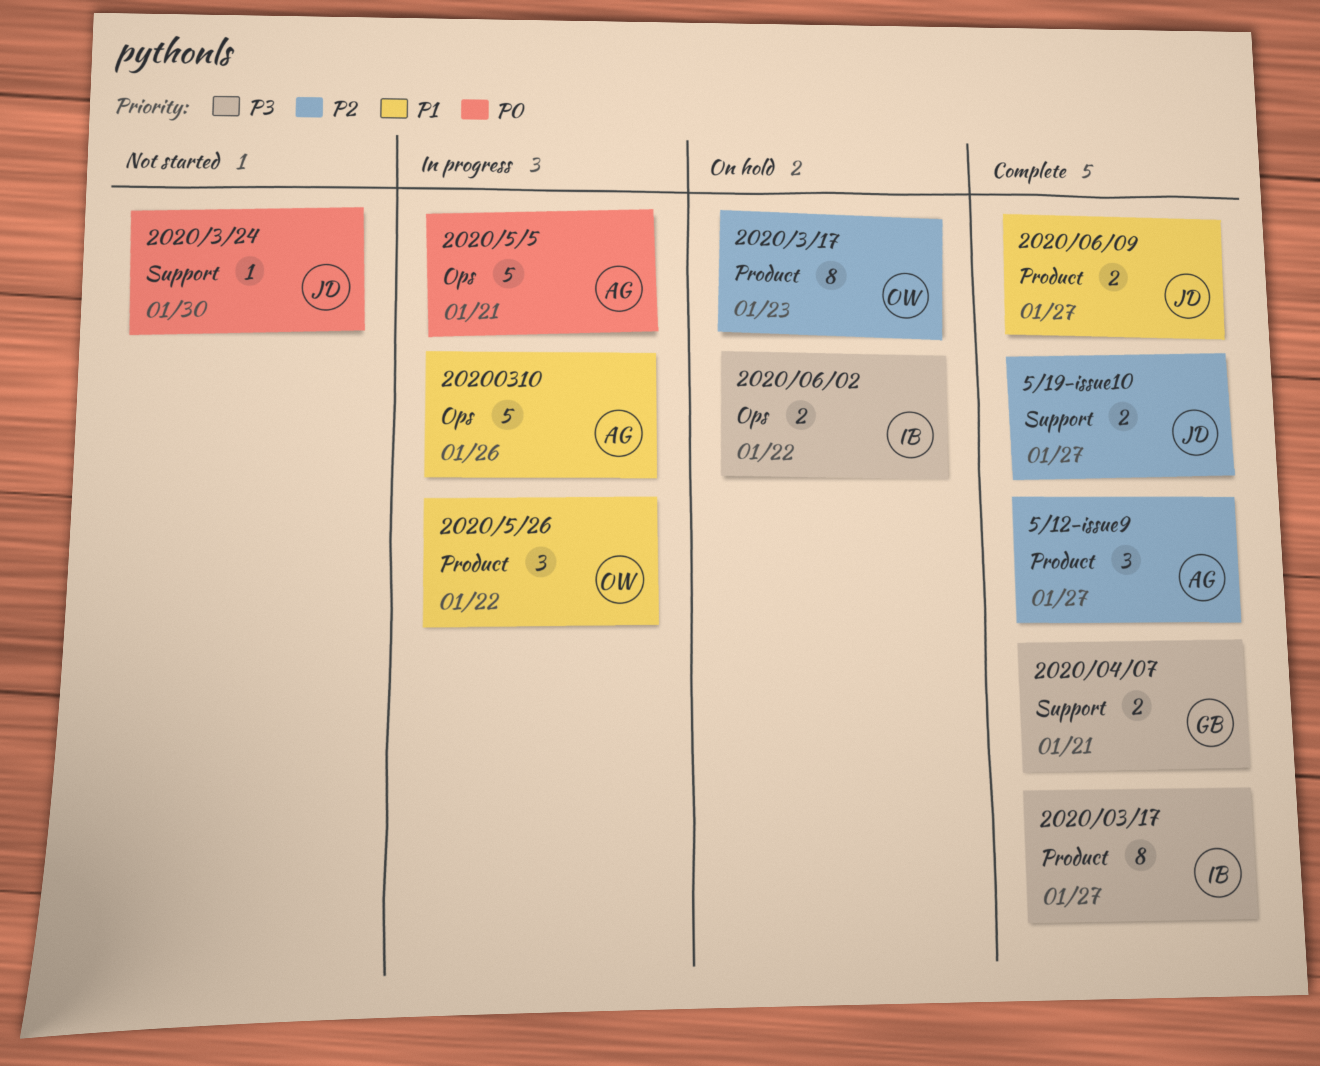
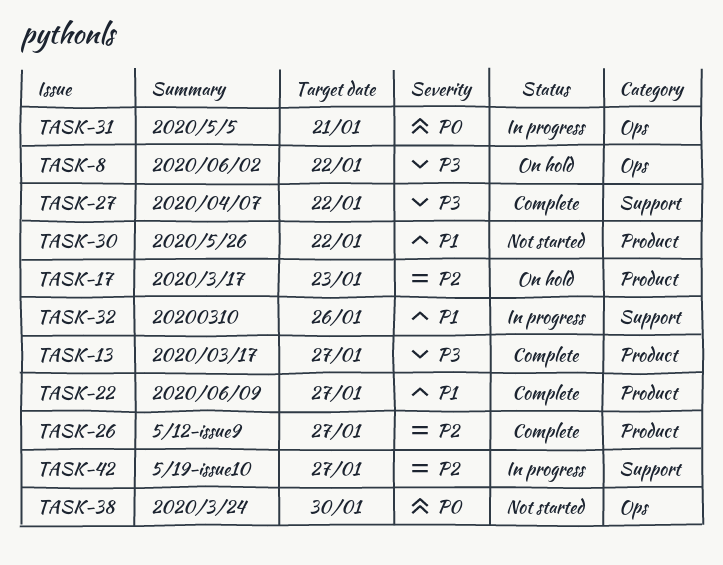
2020/04/07, due: Jan 21 -> Jan 22
2020/3/24, label: Support -> Ops
2020/5/26, status: In progress -> Not started
20200310, label: Ops -> Support
5/19-issue10, status: Complete -> In progress

